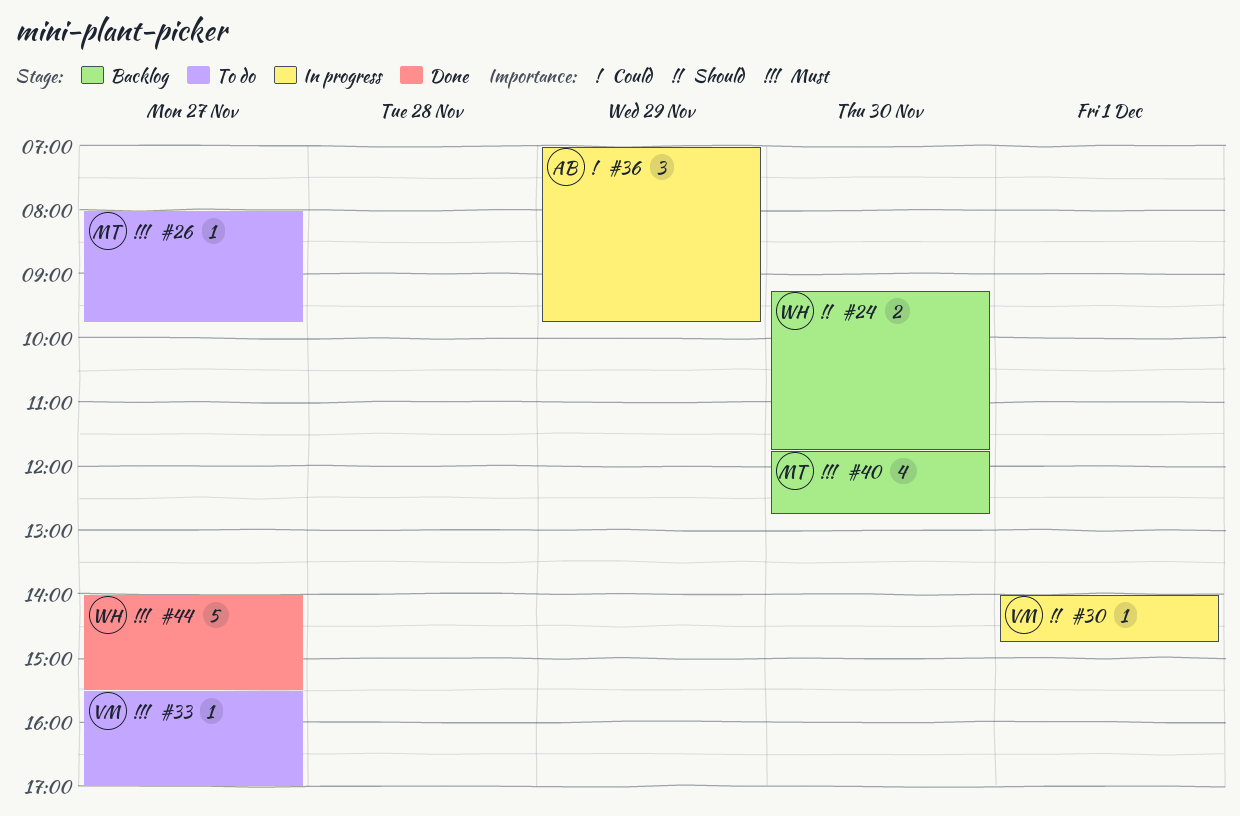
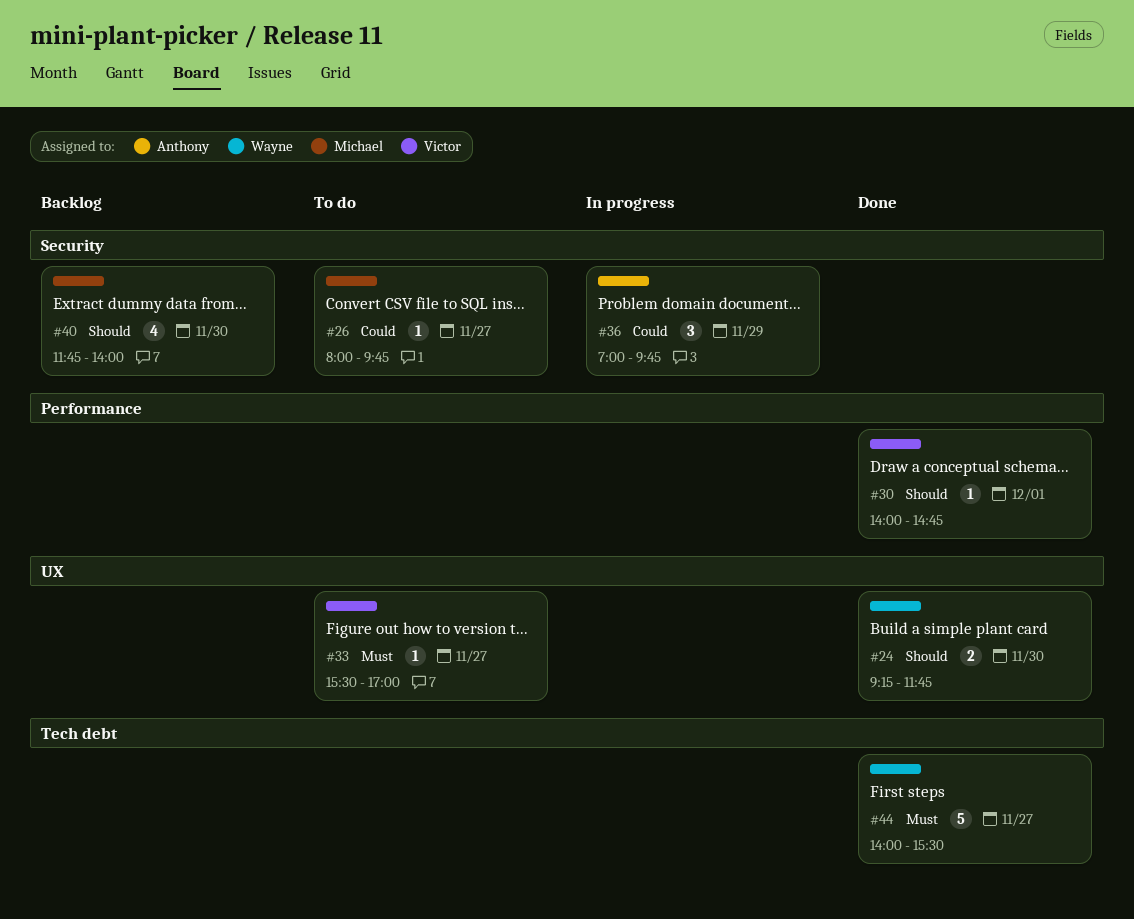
#24, status: Backlog -> Done
#26, priority: Must -> Could
#30, status: In progress -> Done
#40, priority: Must -> Should
#40, ends: 12:45 -> 14:00

